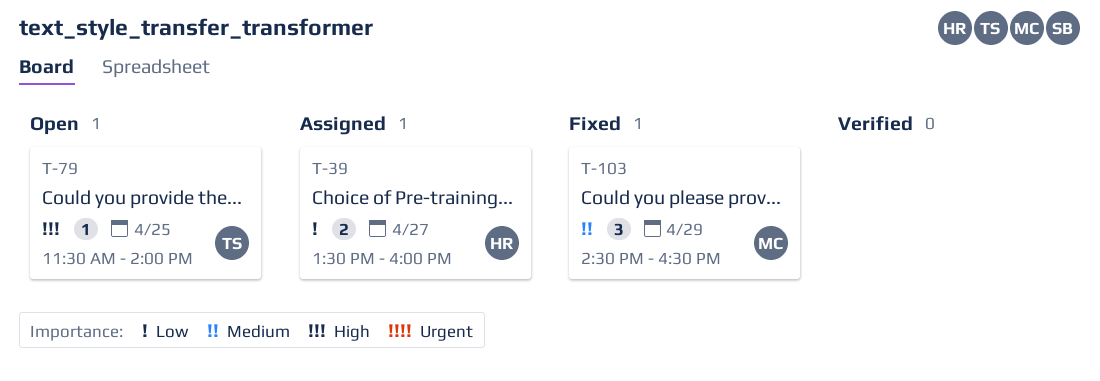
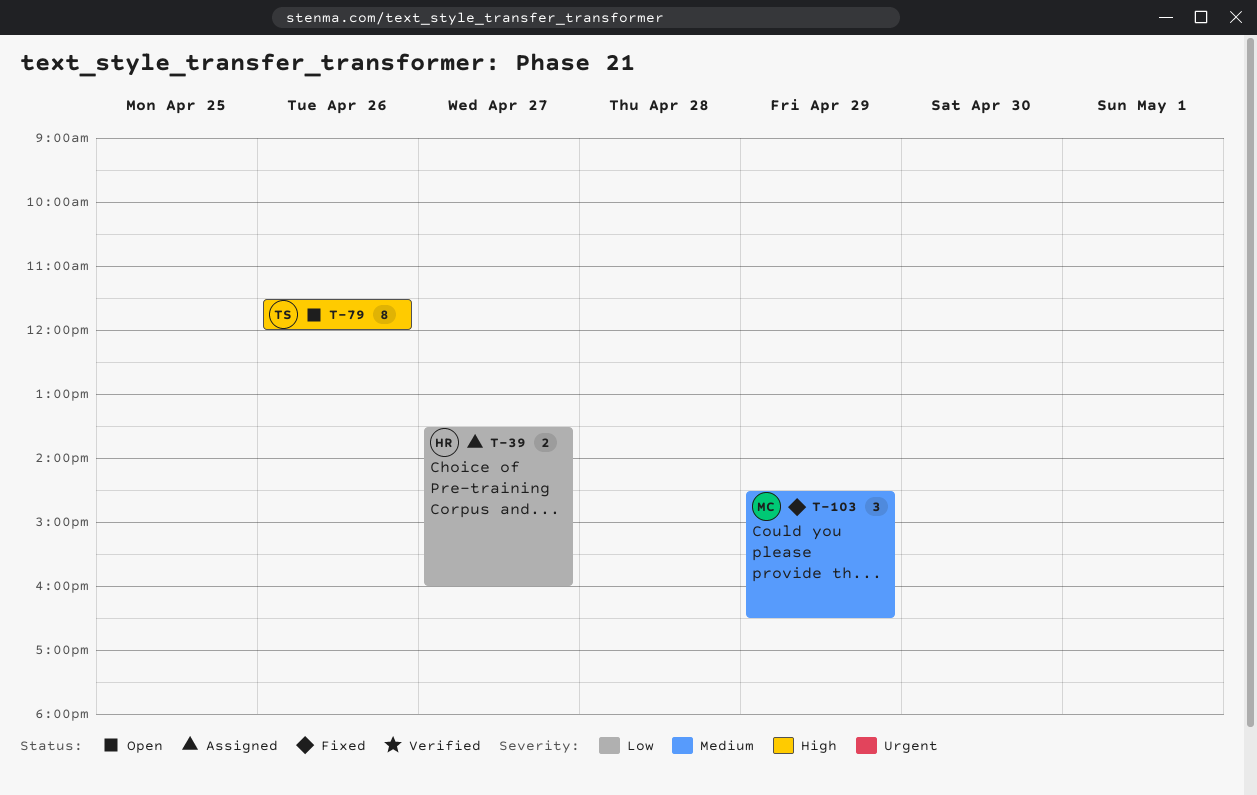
T-79, estimate: 1 -> 8
T-79, day: Apr 25 -> Apr 26
T-79, ends: 14:00 -> 12:00

